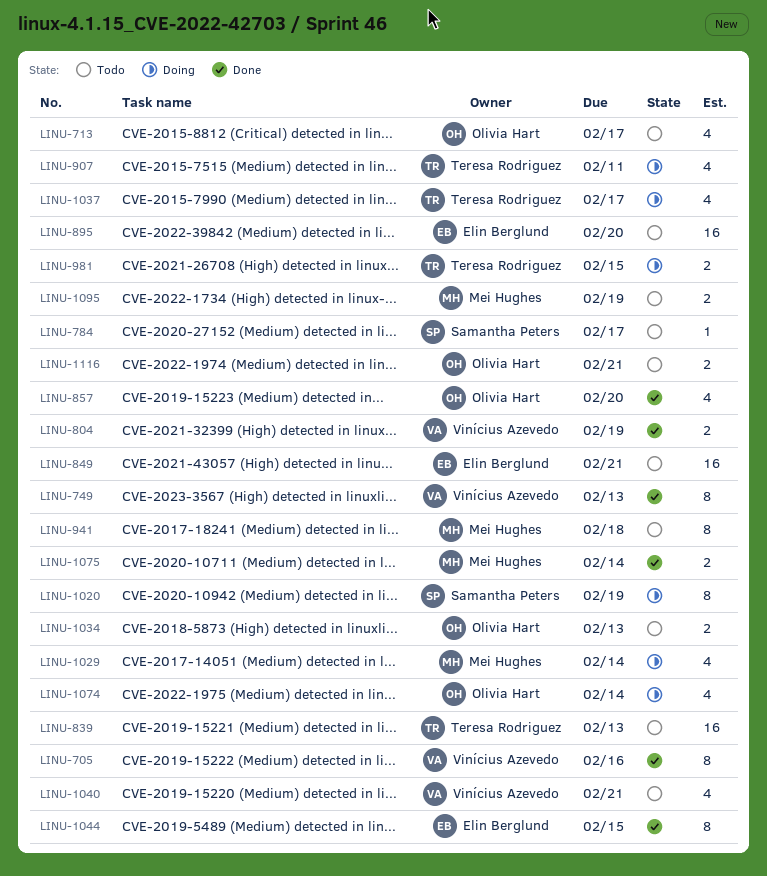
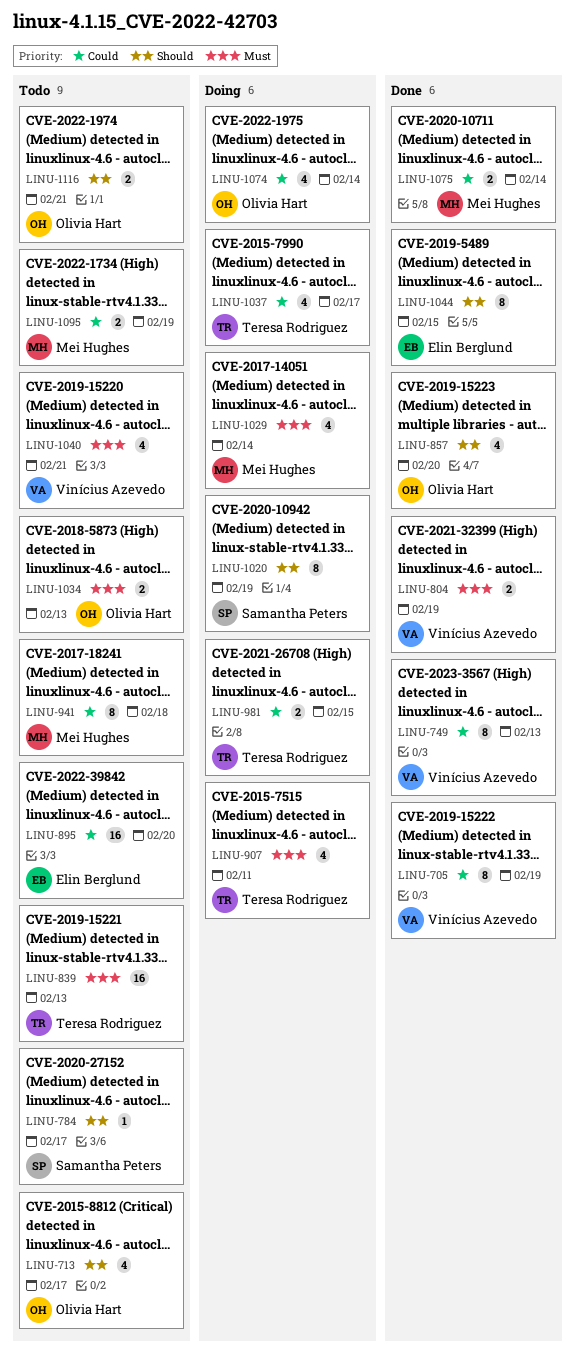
LINU-705, due: Feb 16 -> Feb 19
LINU-849: present -> none

